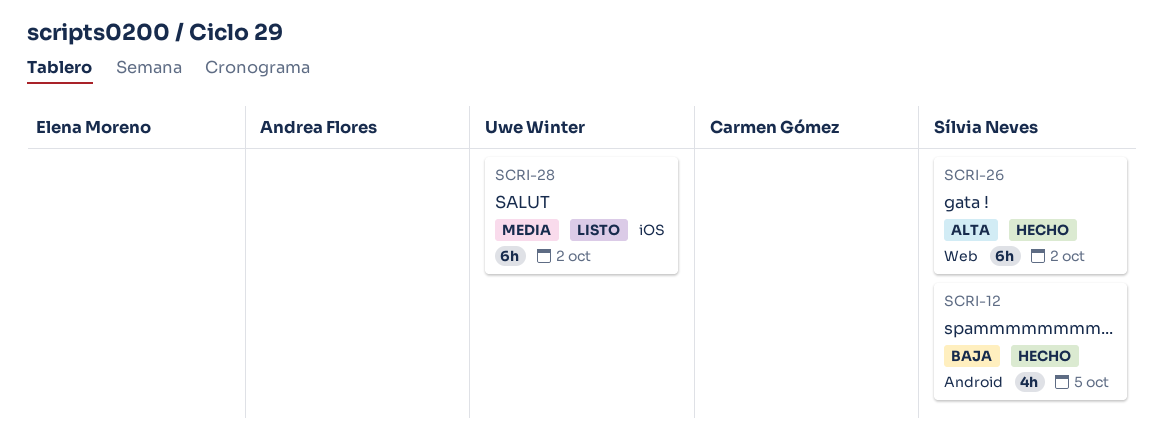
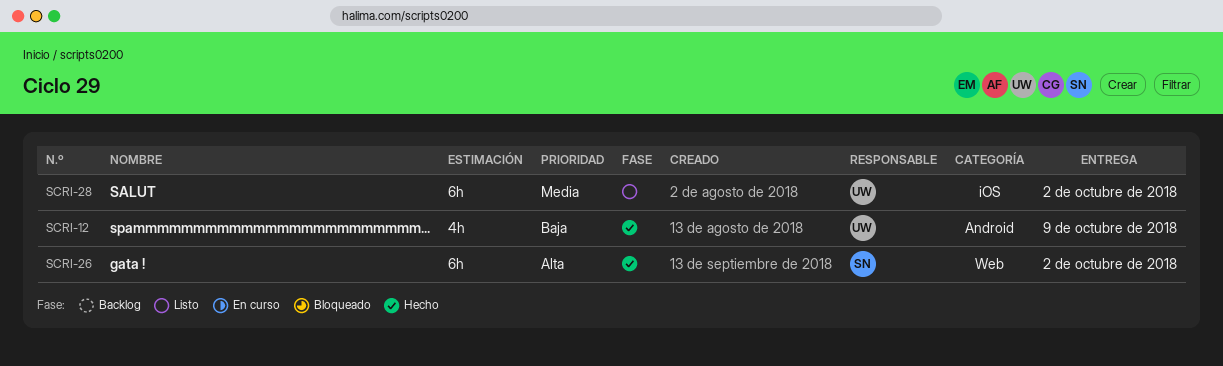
SCRI-12, owner: Sílvia Neves -> Uwe Winter
SCRI-12, due: Oct 5 -> Oct 9

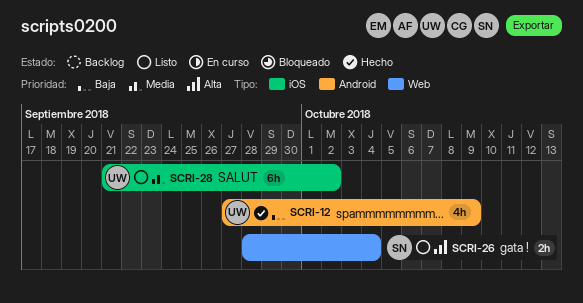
SCRI-26, status: Hecho -> Listo
SCRI-26, estimate: 6h -> 2h
SCRI-26, due: Oct 2 -> Oct 4

